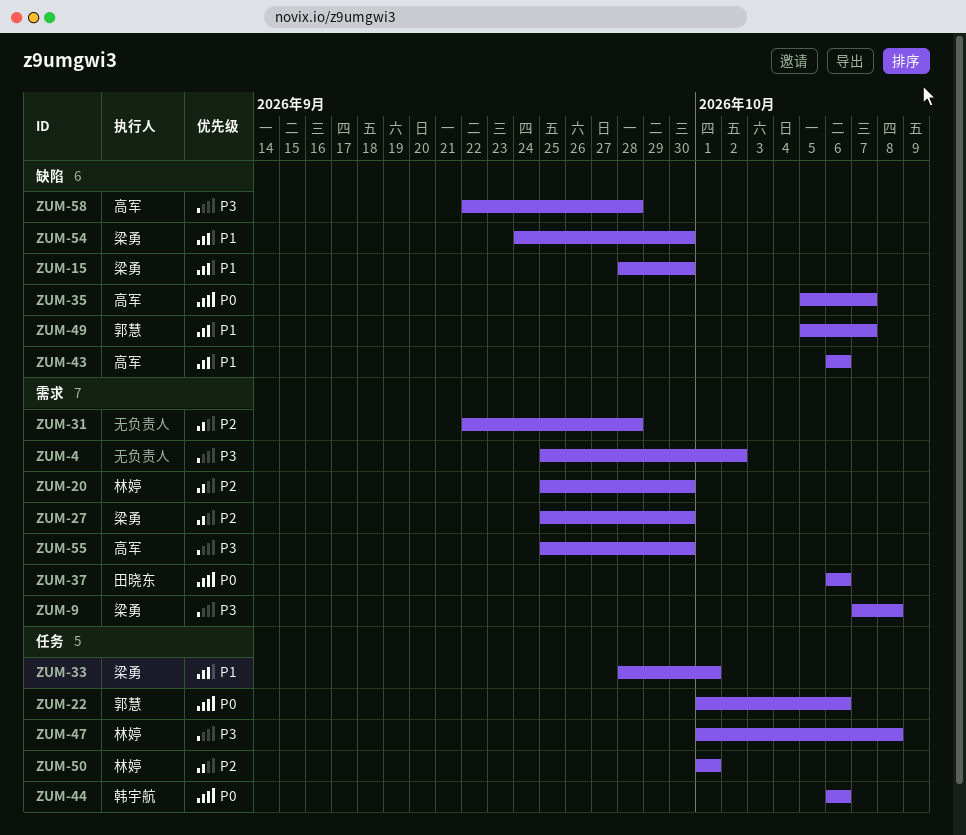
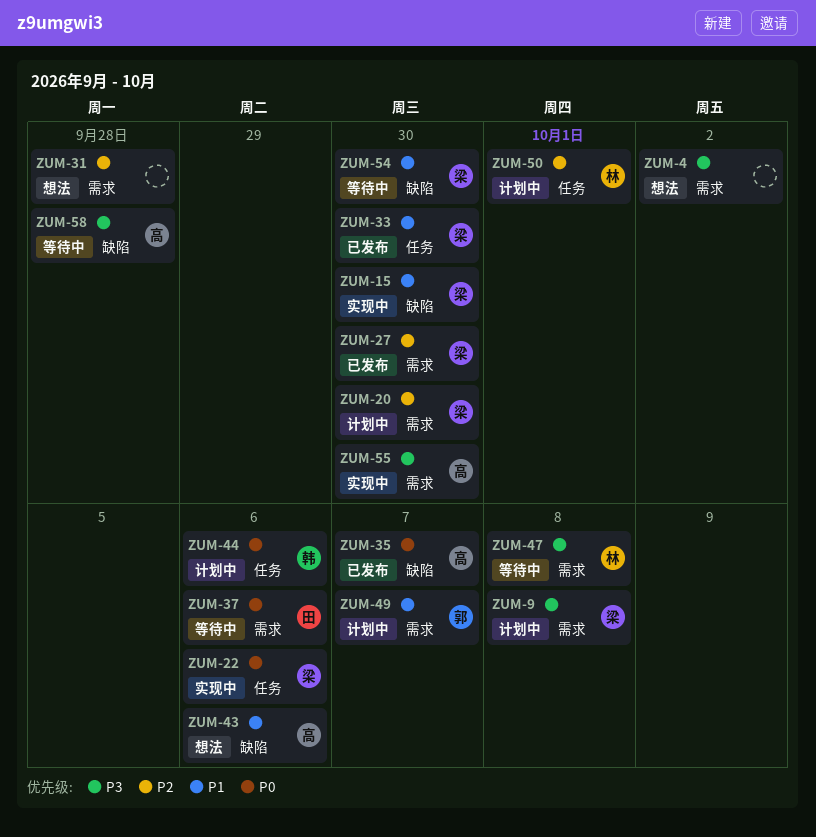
ZUM-20, owner: 林婷 -> 梁勇
ZUM-22, owner: 郭慧 -> 梁勇
ZUM-33, due: Oct 1 -> Sep 30
ZUM-47, label: 任务 -> 需求
ZUM-49, label: 缺陷 -> 需求

